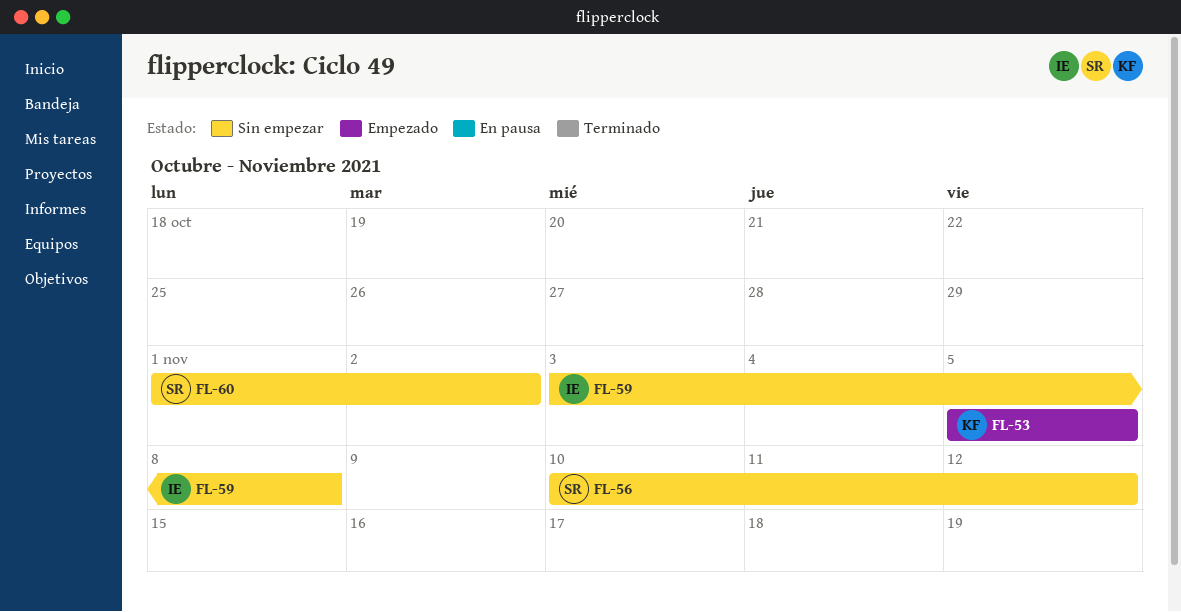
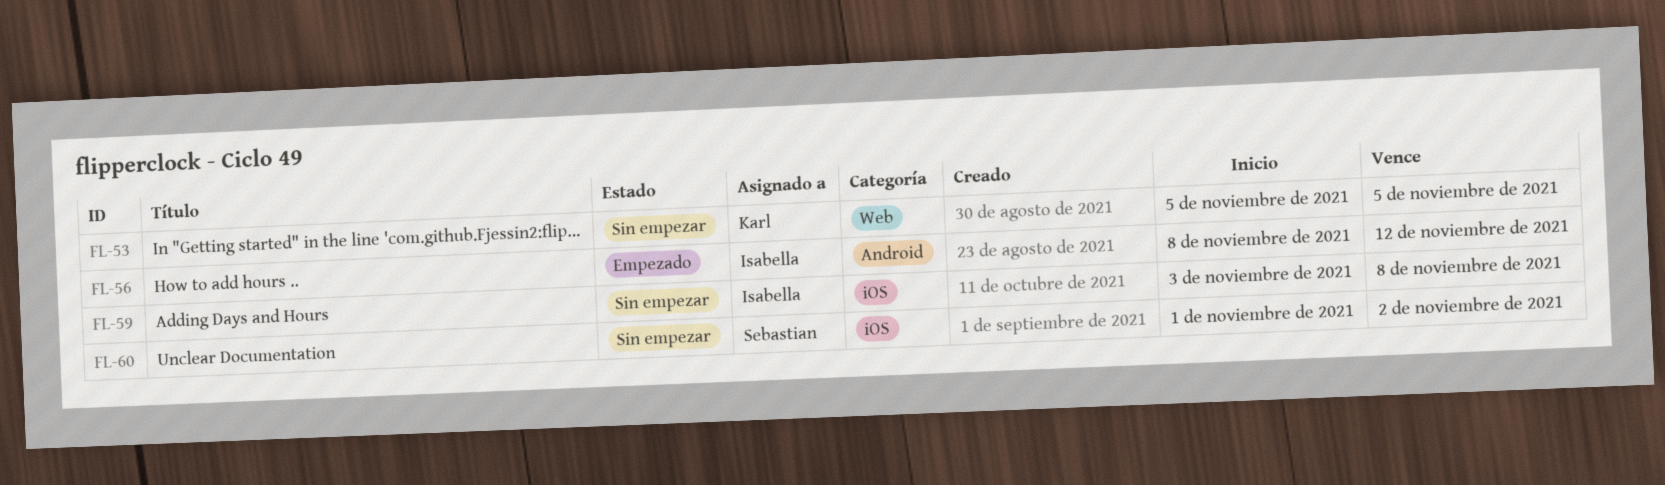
FL-53, status: Empezado -> Sin empezar
FL-56, status: Sin empezar -> Empezado
FL-56, owner: Sebastian -> Isabella
FL-56, start: Nov 10 -> Nov 8

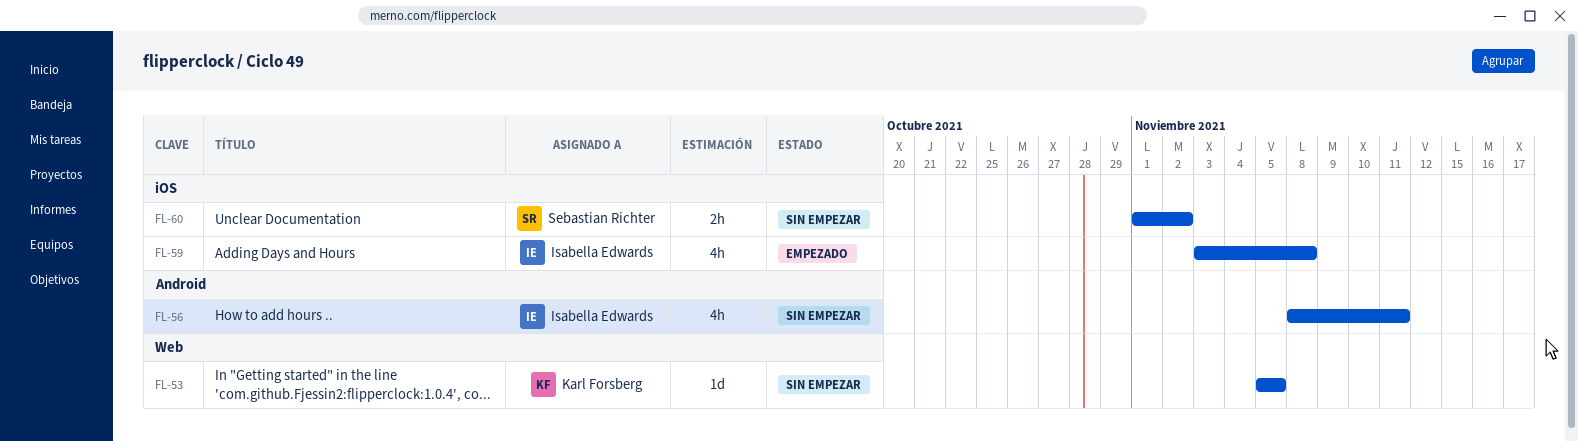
FL-56, status: Empezado -> Sin empezar
FL-56, due: Nov 12 -> Nov 11
FL-59, status: Sin empezar -> Empezado

